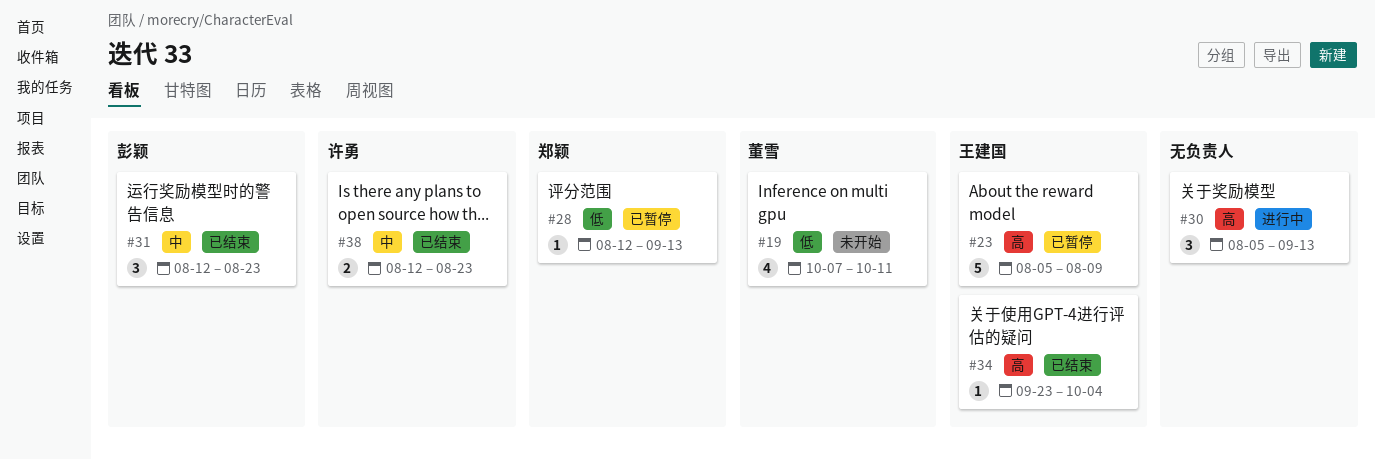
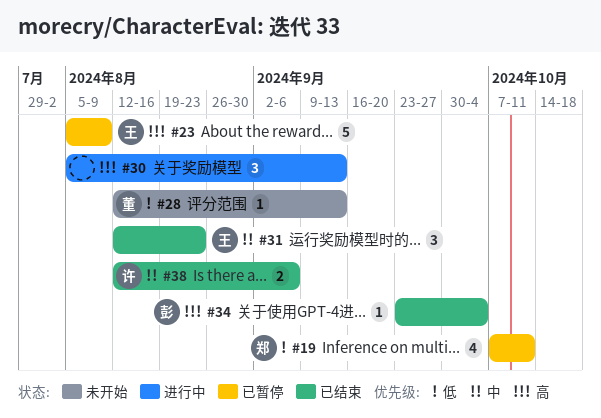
#19, status: 未开始 -> 已暂停
#19, owner: 董雪 -> 郑颖
#28, status: 已暂停 -> 未开始
#28, owner: 郑颖 -> 董雪
#31, owner: 彭颖 -> 王建国
#34, owner: 王建国 -> 彭颖
#38, due: Aug 23 -> Sep 6

